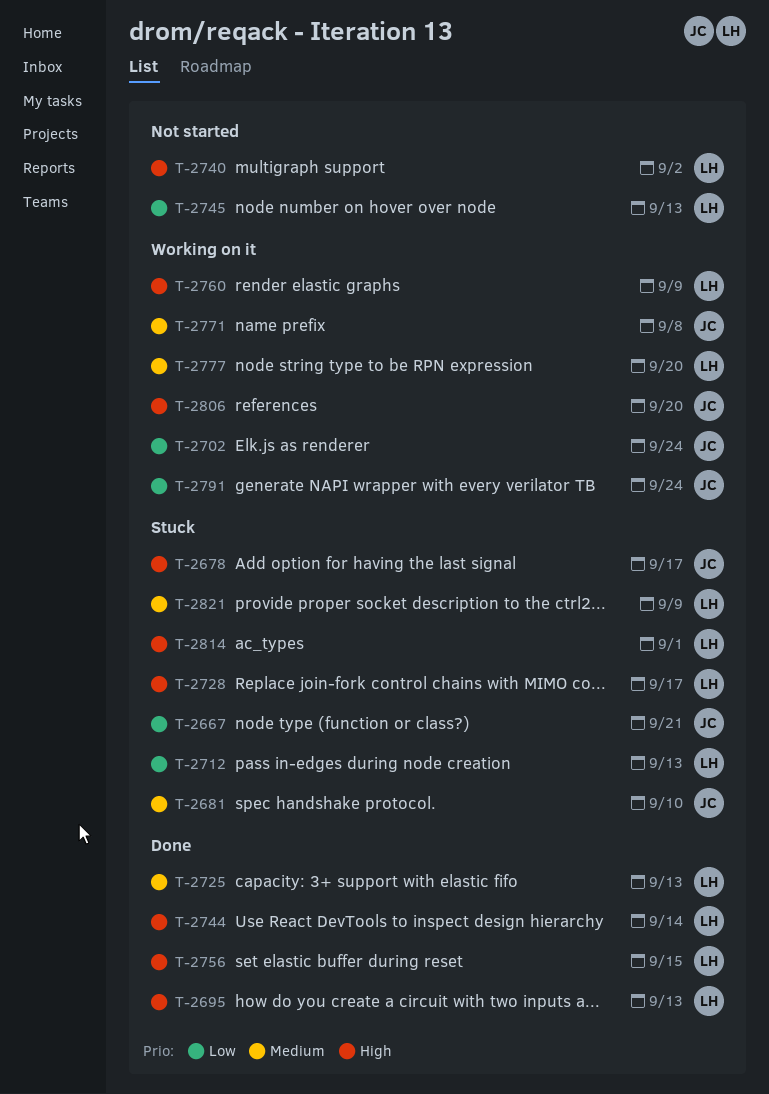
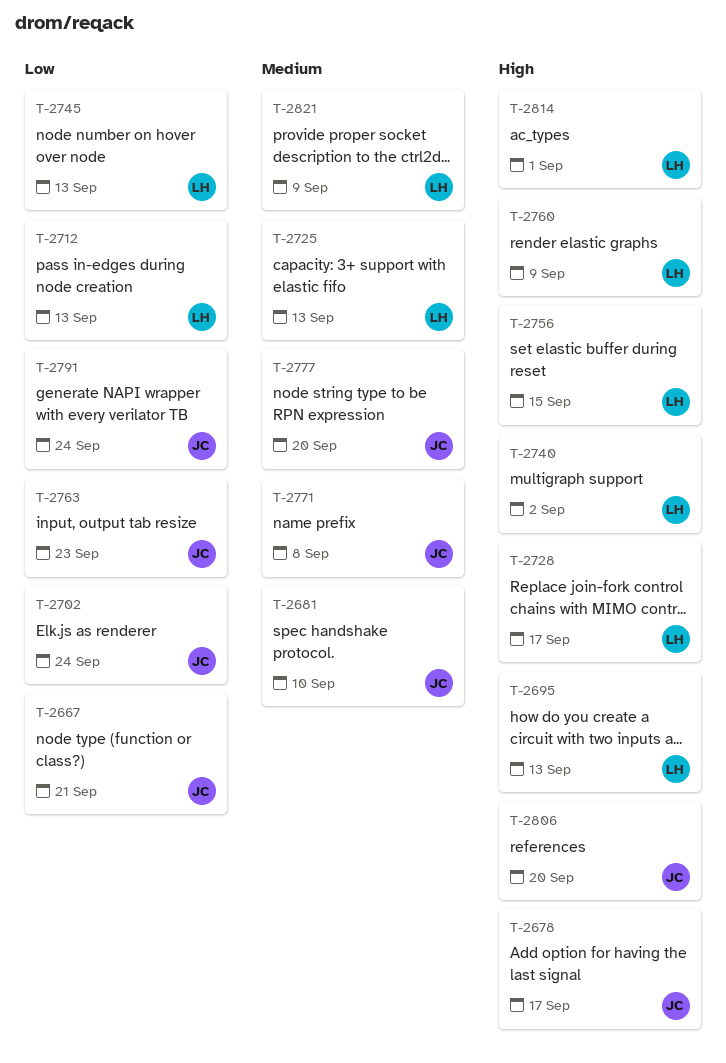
T-2744: present -> none
T-2763: none -> present
T-2777, owner: LH -> JC

